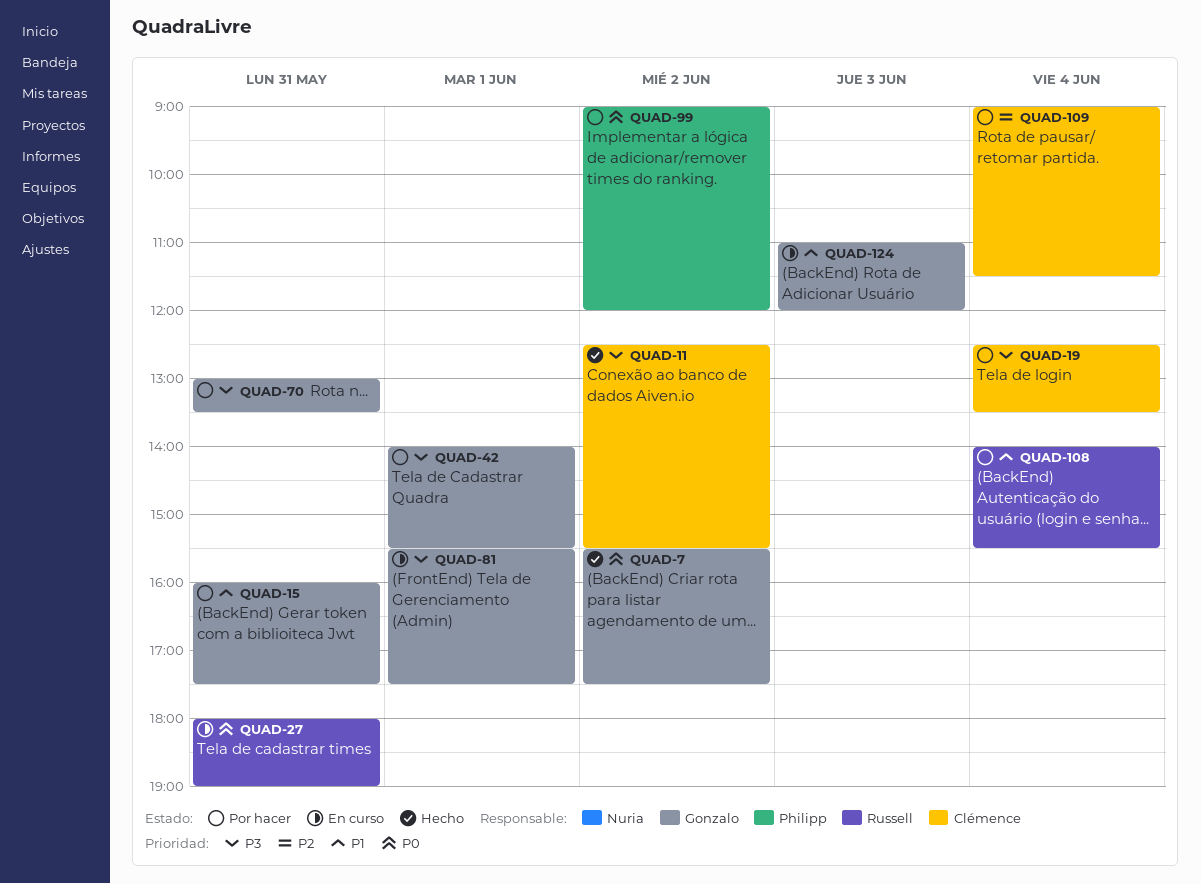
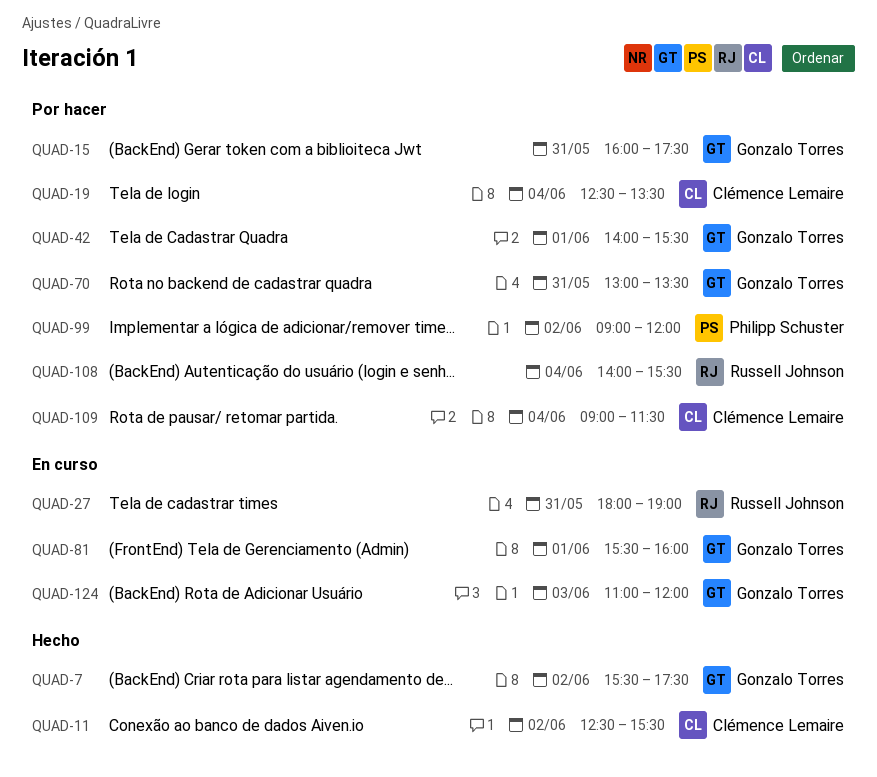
QUAD-81, ends: 17:30 -> 16:00

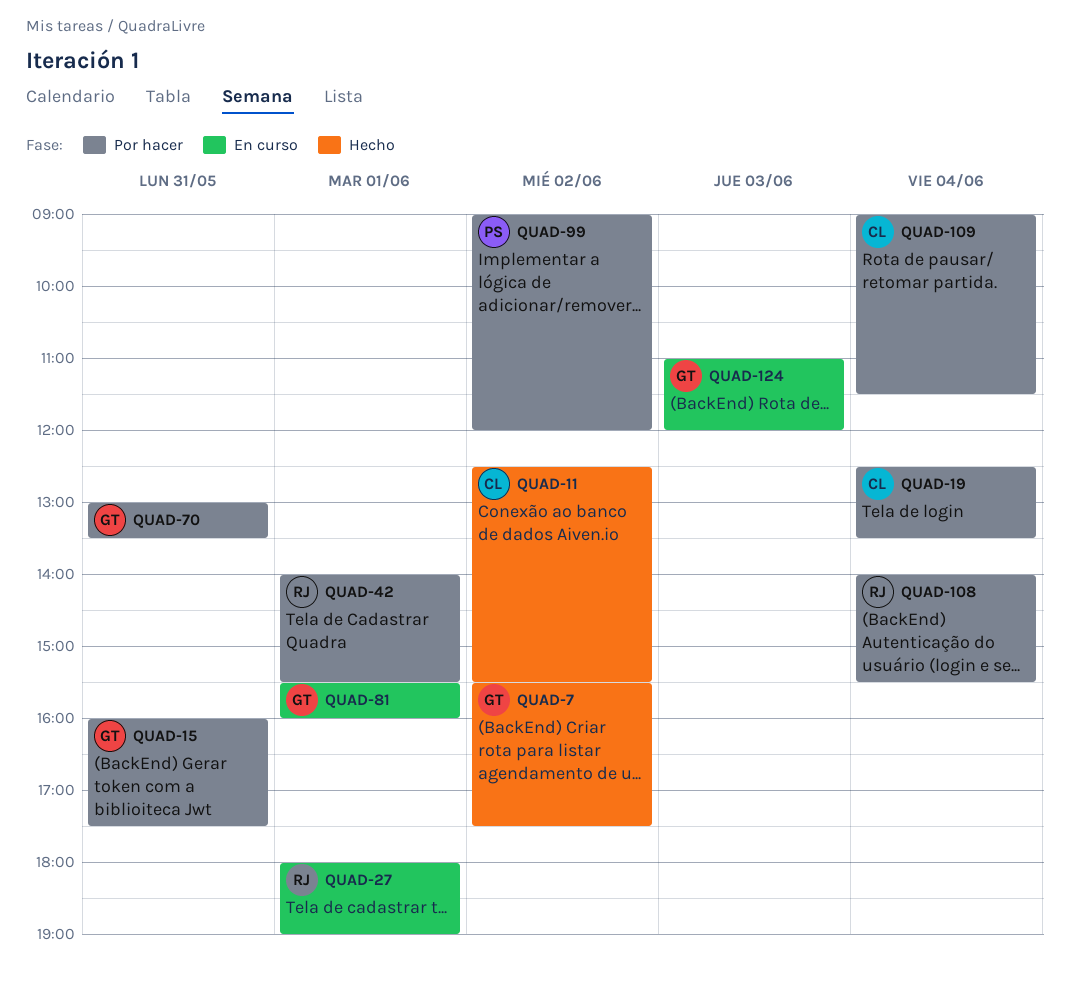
QUAD-27, day: May 31 -> Jun 1
QUAD-42, owner: Gonzalo Torres -> Russell Johnson

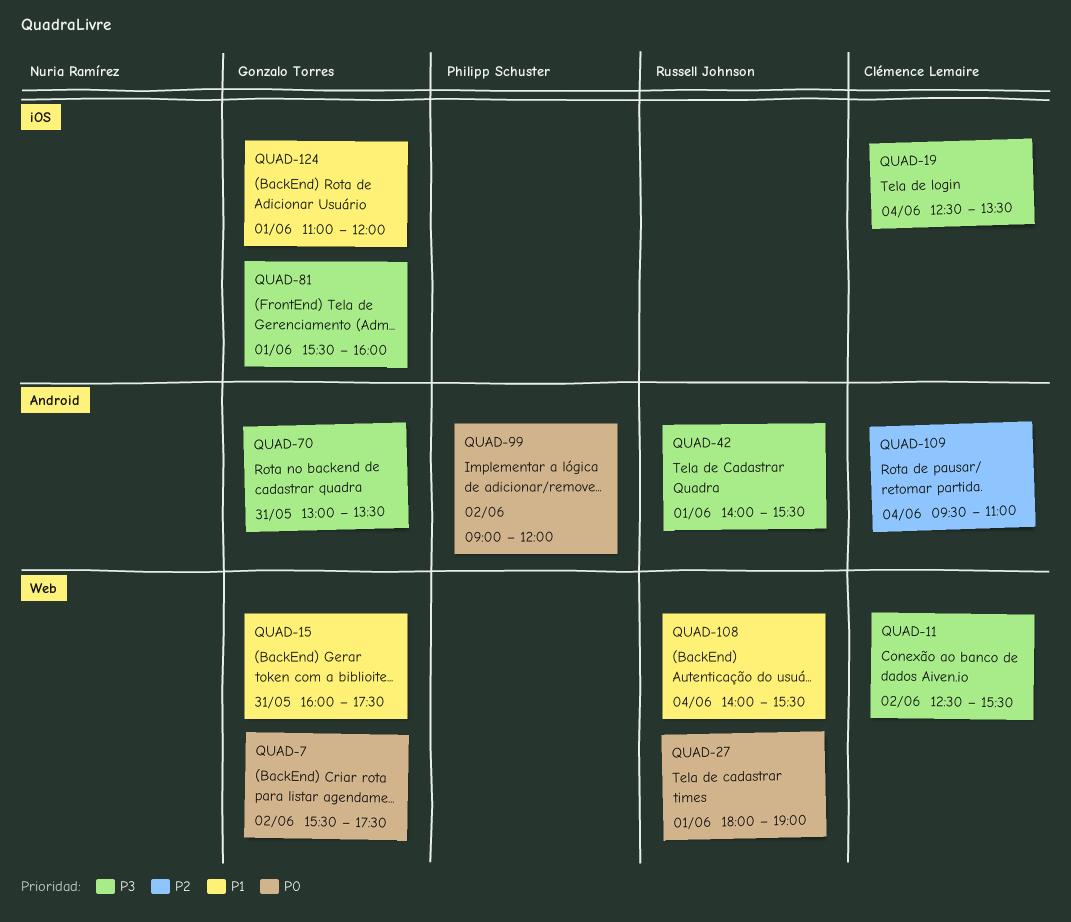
QUAD-109, begins: 09:00 -> 09:30
QUAD-109, ends: 11:30 -> 11:00
QUAD-124, day: Jun 3 -> Jun 1

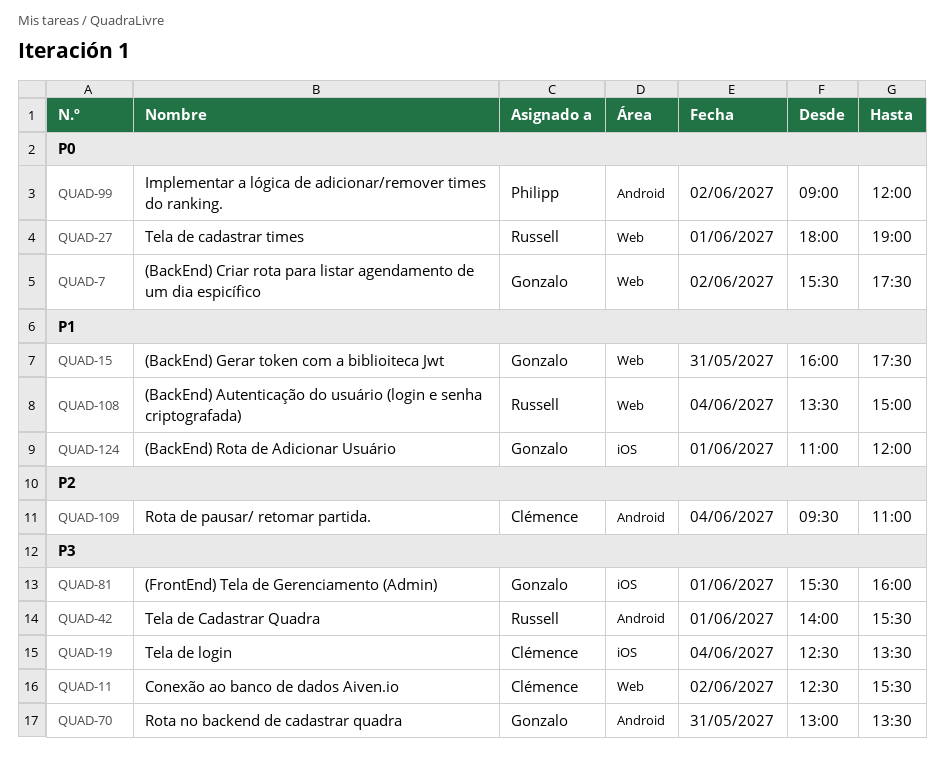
QUAD-108, begins: 14:00 -> 13:30
QUAD-108, ends: 15:30 -> 15:00

